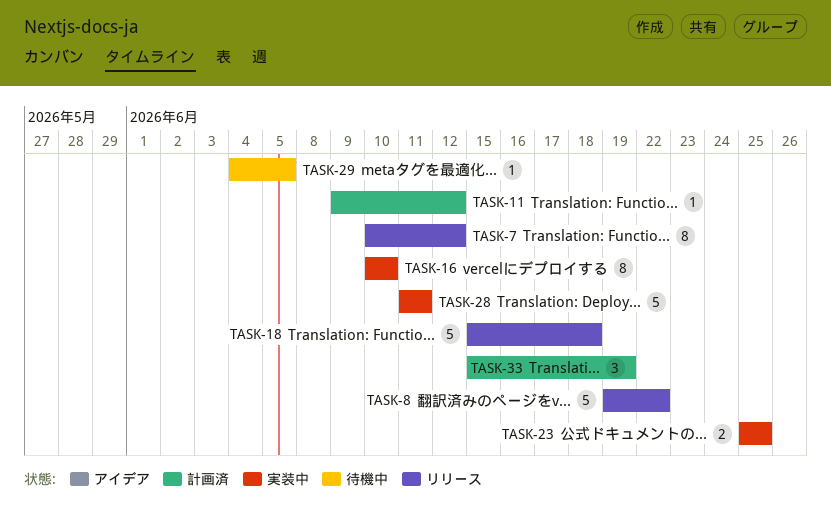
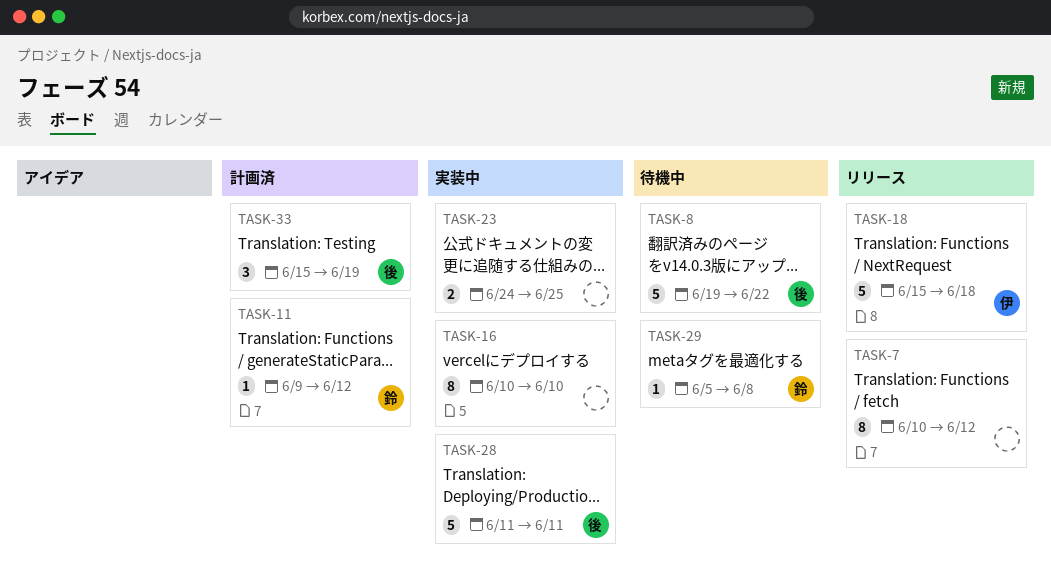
TASK-8, status: リリース -> 待機中
TASK-23, start: Jun 25 -> Jun 24
TASK-29, start: Jun 4 -> Jun 5
TASK-29, due: Jun 5 -> Jun 8

